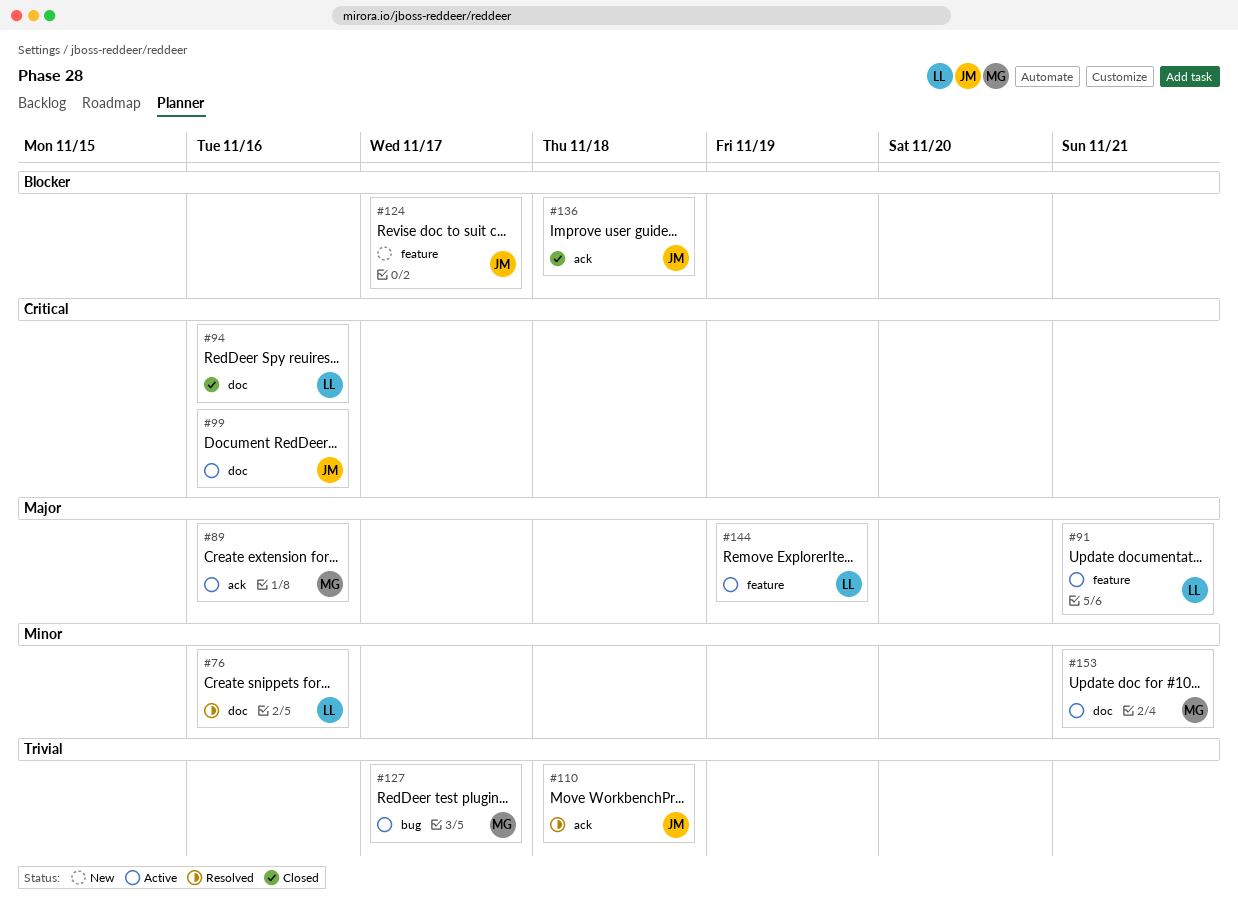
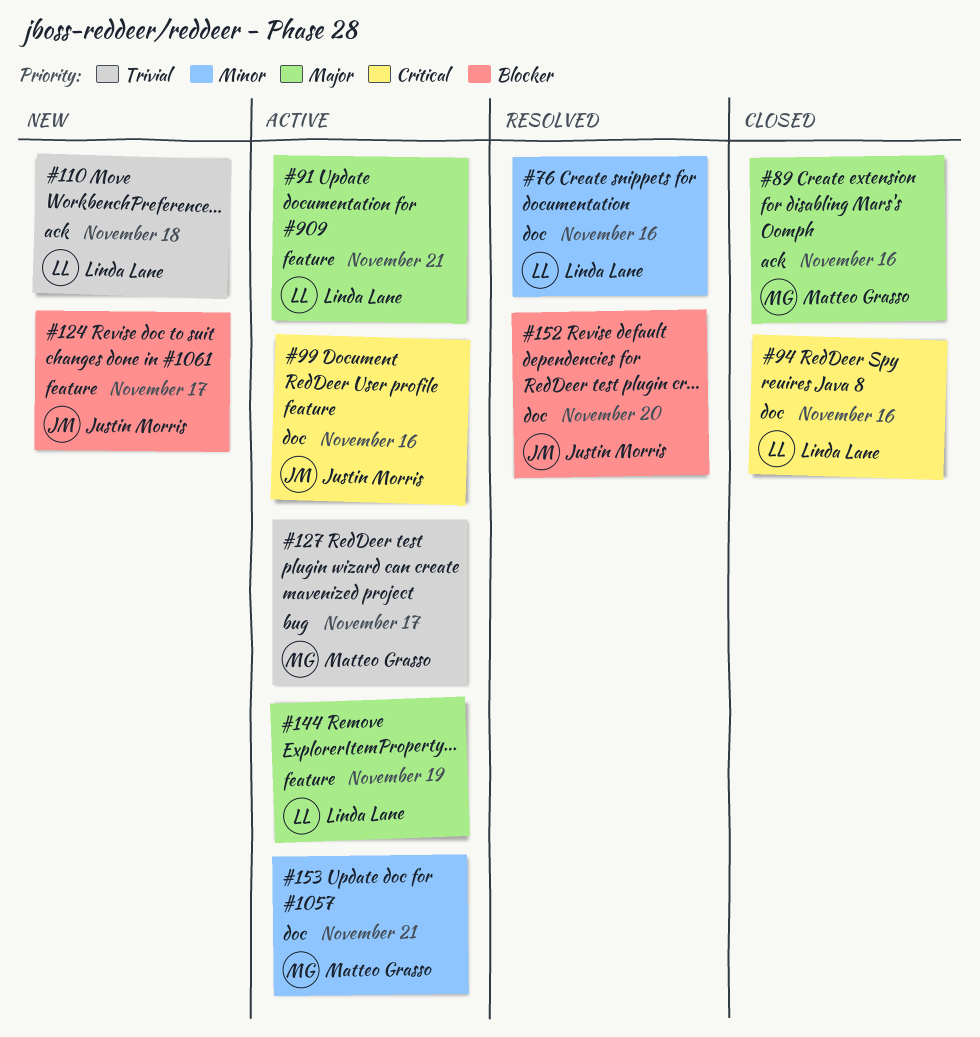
#89, status: Active -> Closed
#110, status: Resolved -> New
#110, owner: Justin Morris -> Linda Lane
#136: present -> none
#152: none -> present

